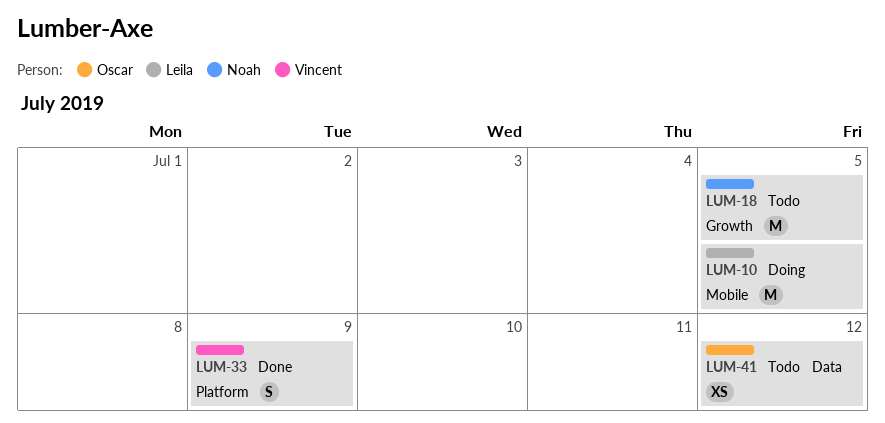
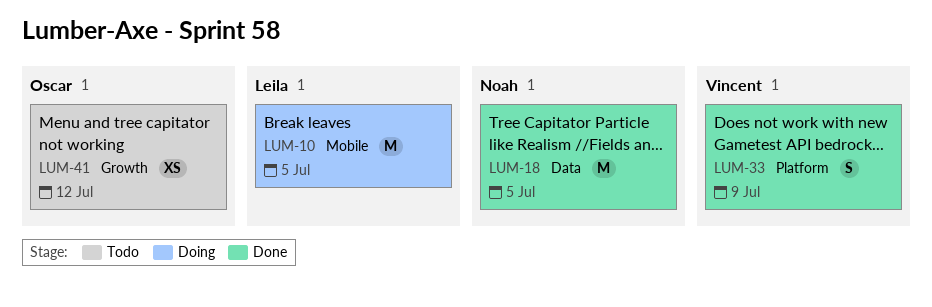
LUM-18, status: Todo -> Done
LUM-18, label: Growth -> Data
LUM-41, label: Data -> Growth

